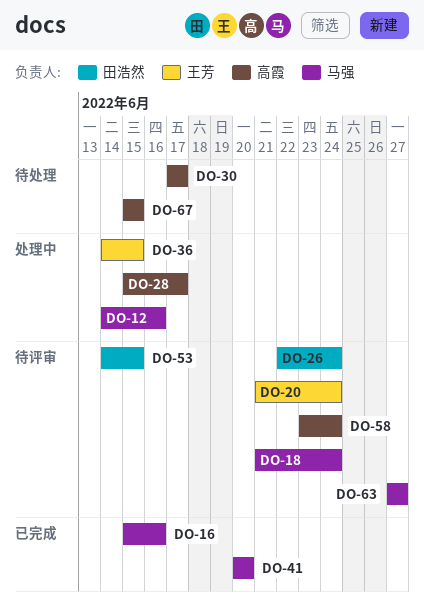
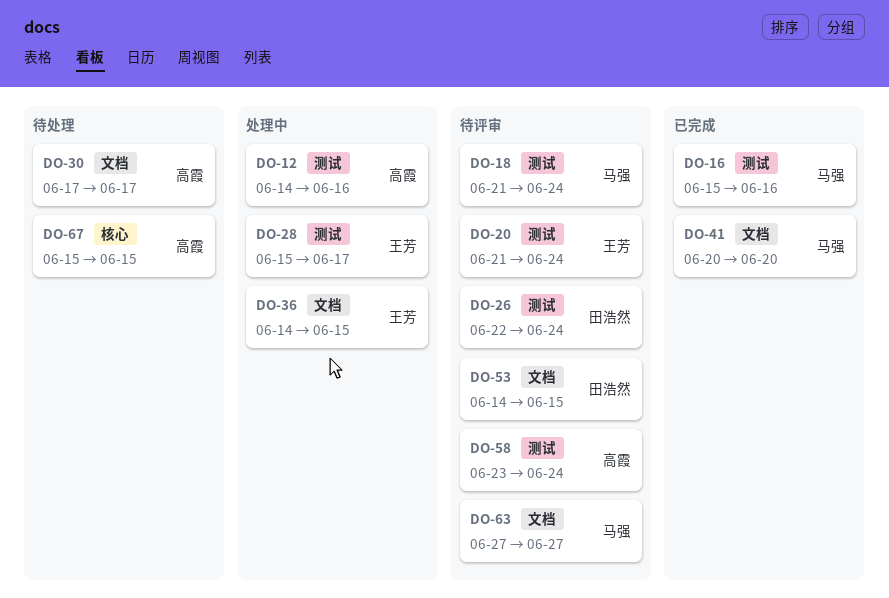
DO-12, owner: 马强 -> 高霞
DO-28, owner: 高霞 -> 王芳

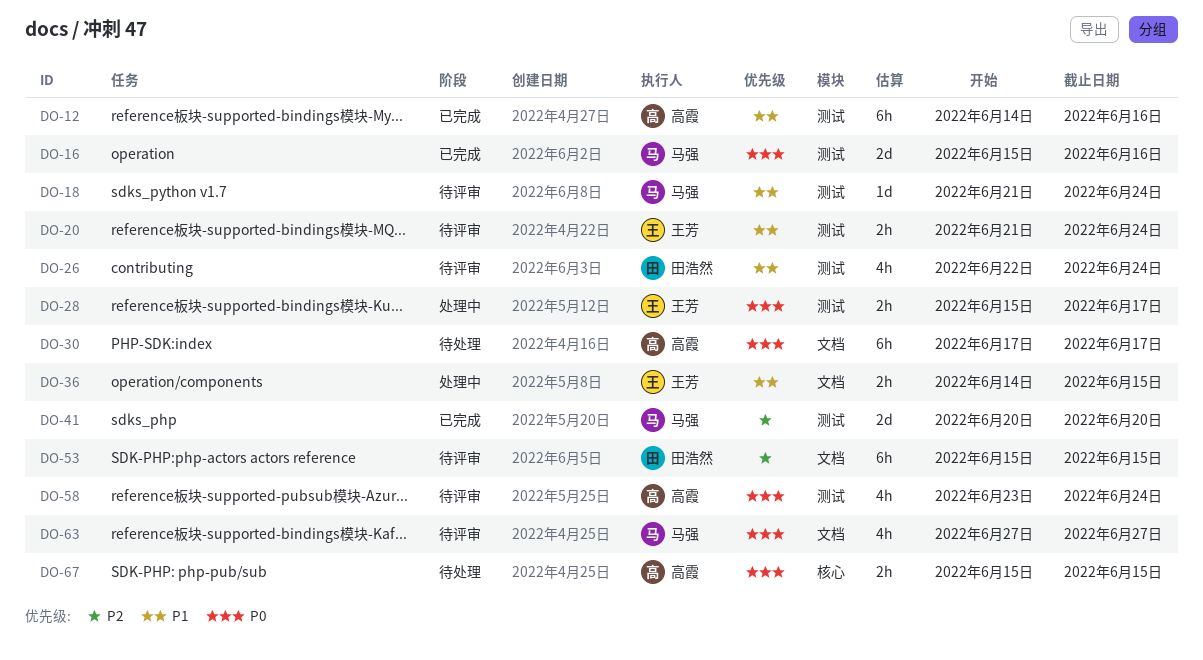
DO-12, status: 处理中 -> 已完成
DO-41, label: 文档 -> 测试
DO-53, start: Jun 14 -> Jun 15

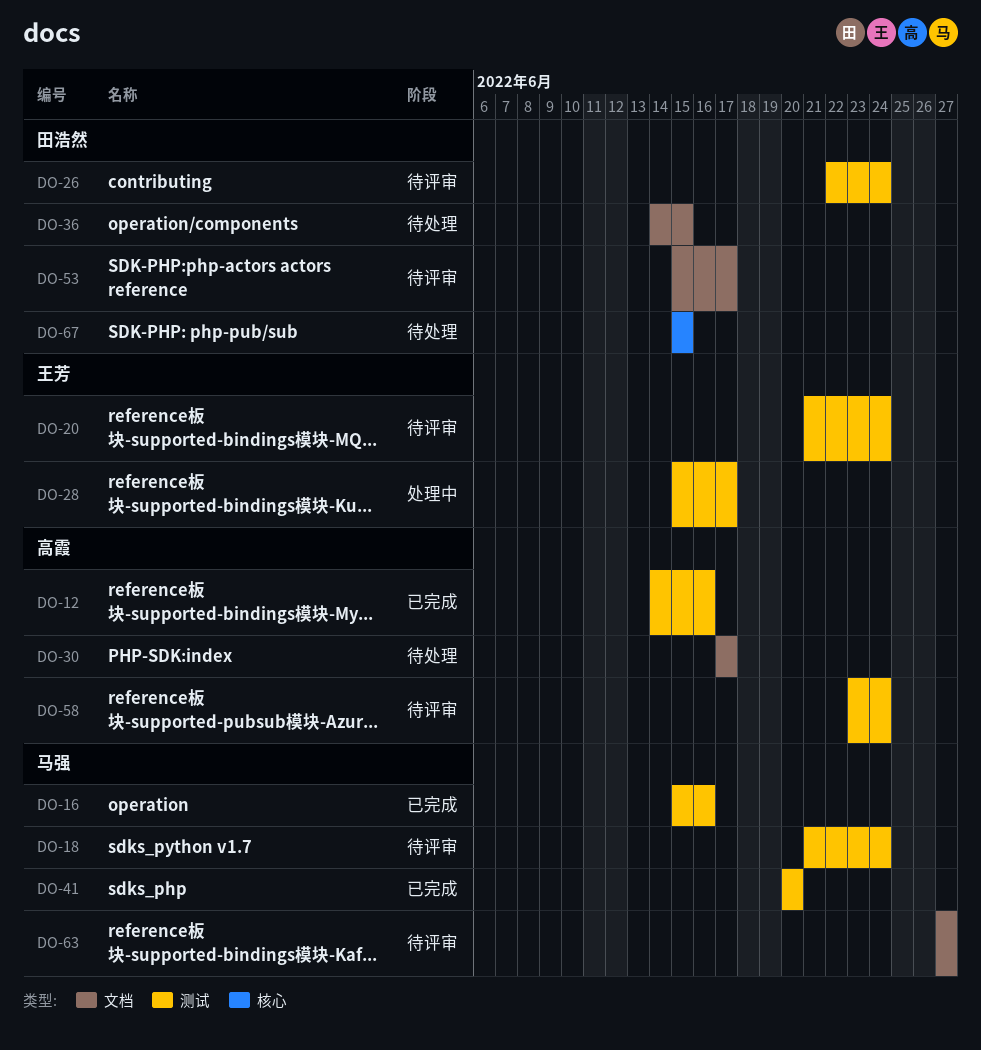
DO-36, status: 处理中 -> 待处理
DO-36, owner: 王芳 -> 田浩然
DO-53, due: Jun 15 -> Jun 17
DO-67, owner: 高霞 -> 田浩然

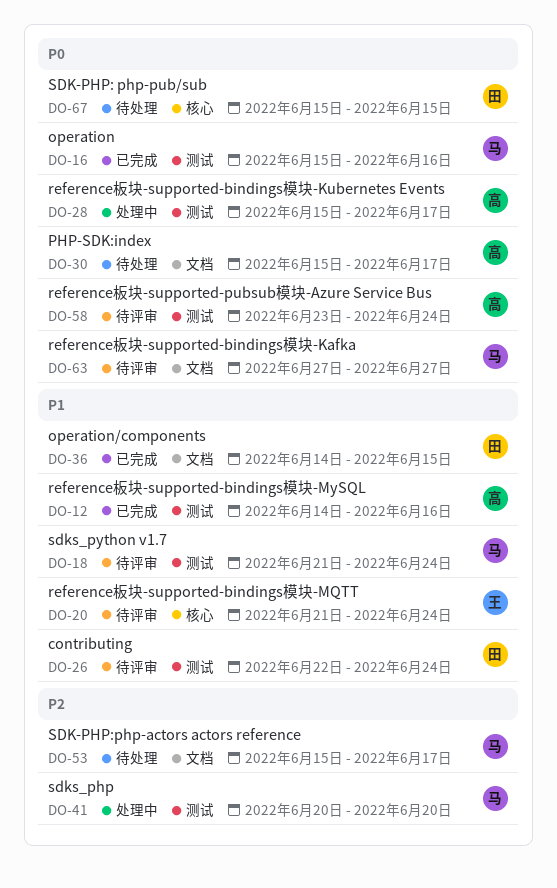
DO-20, label: 测试 -> 核心
DO-28, owner: 王芳 -> 高霞
DO-30, start: Jun 17 -> Jun 15
DO-36, status: 待处理 -> 已完成
DO-41, status: 已完成 -> 处理中
DO-53, status: 待评审 -> 待处理
DO-53, owner: 田浩然 -> 马强

